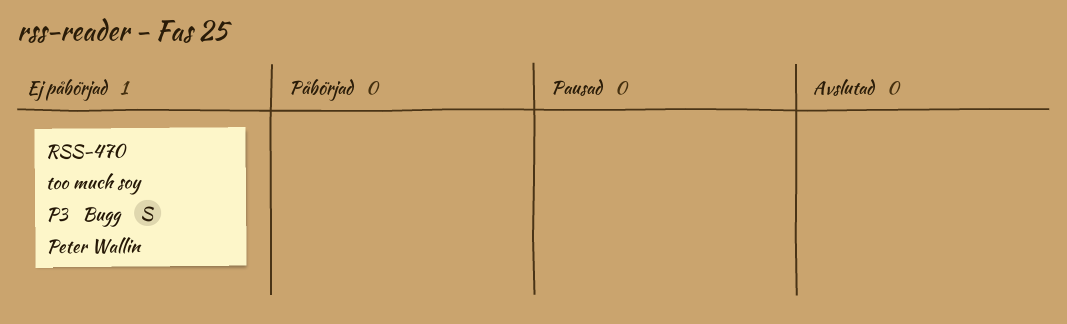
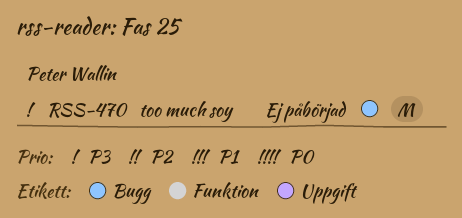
RSS-470, estimate: S -> M

